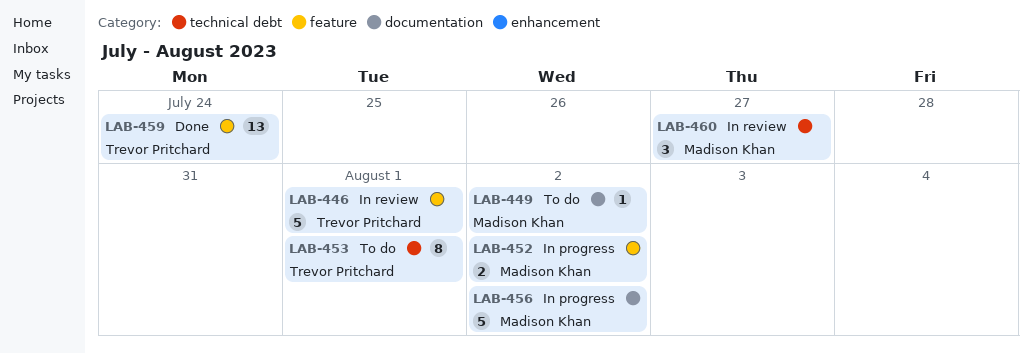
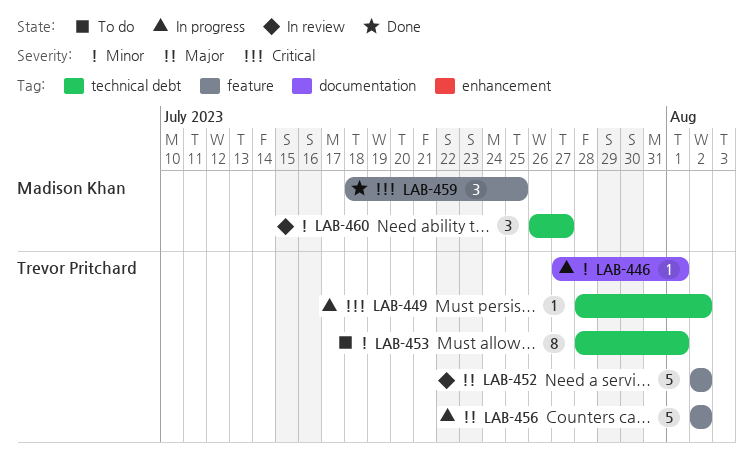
LAB-446, status: In review -> In progress
LAB-446, label: feature -> documentation
LAB-446, estimate: 5 -> 1
LAB-449, status: To do -> In progress
LAB-449, owner: Madison Khan -> Trevor Pritchard
LAB-449, label: documentation -> technical debt
LAB-452, status: In progress -> In review
LAB-452, owner: Madison Khan -> Trevor Pritchard
LAB-452, estimate: 2 -> 5
LAB-456, owner: Madison Khan -> Trevor Pritchard
LAB-456, label: documentation -> feature
LAB-459, owner: Trevor Pritchard -> Madison Khan
LAB-459, estimate: 13 -> 3
LAB-459, due: Jul 24 -> Jul 25

